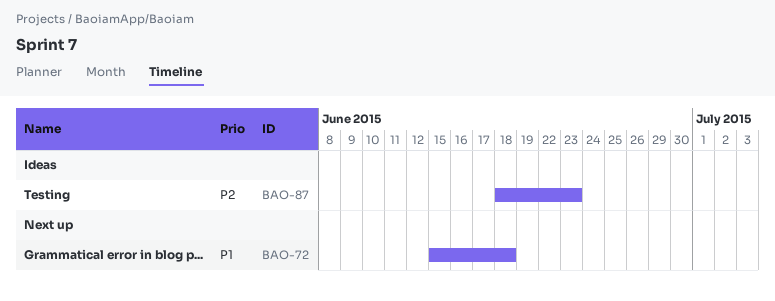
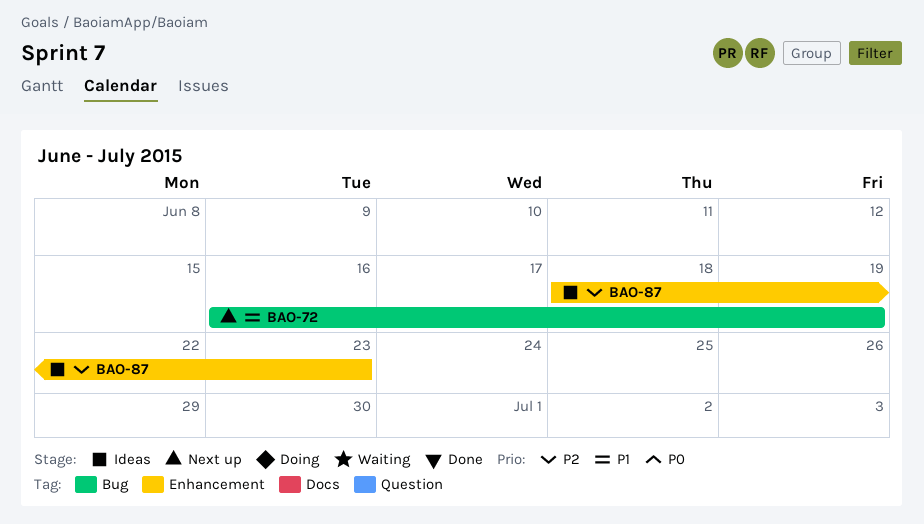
BAO-72, start: Jun 15 -> Jun 16
BAO-72, due: Jun 18 -> Jun 19

